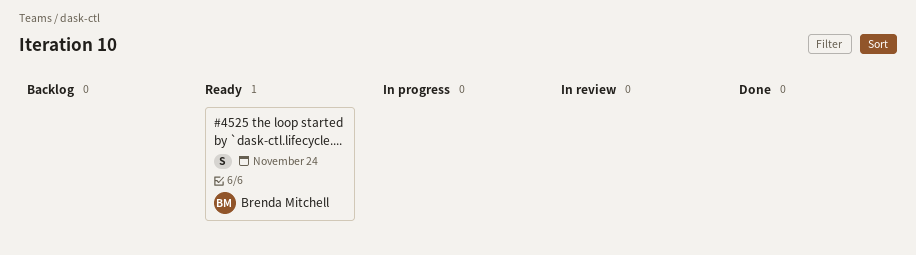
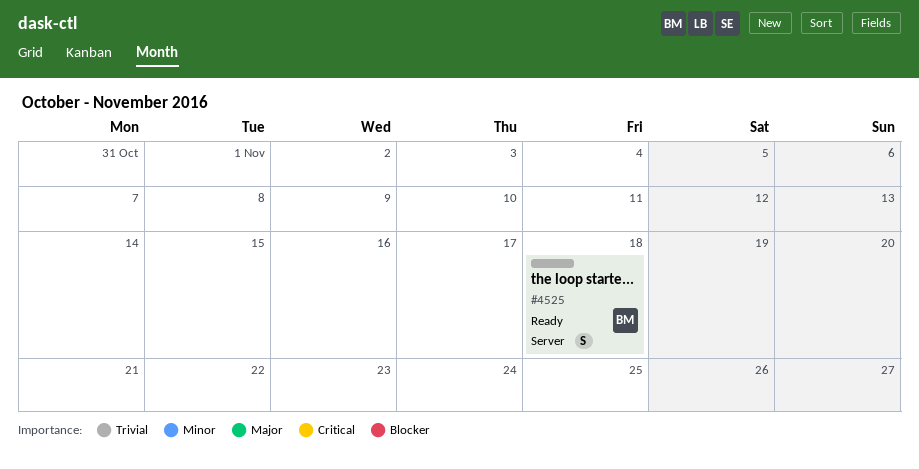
#4525, due: Nov 24 -> Nov 18

